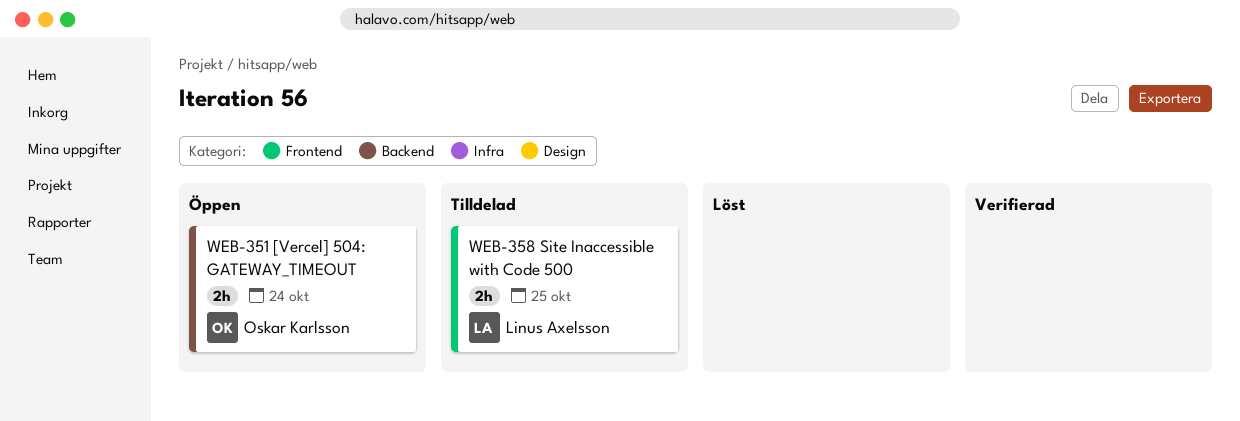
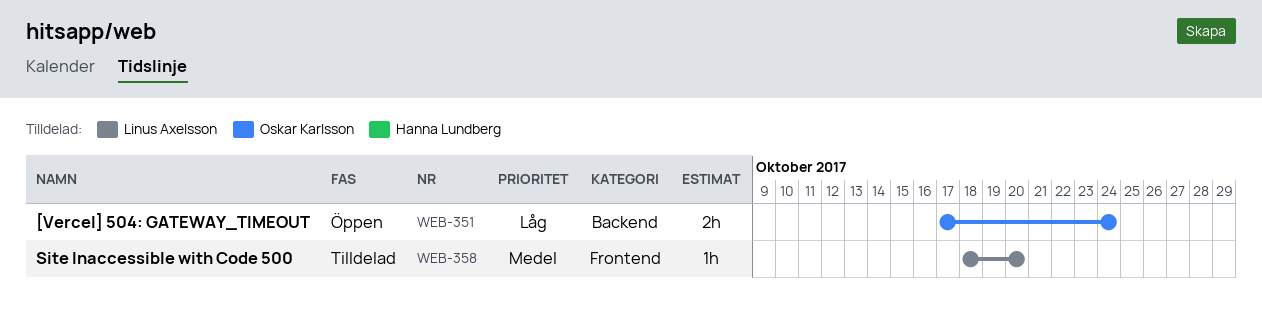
WEB-358, estimate: 2h -> 1h
WEB-358, due: Oct 25 -> Oct 20

